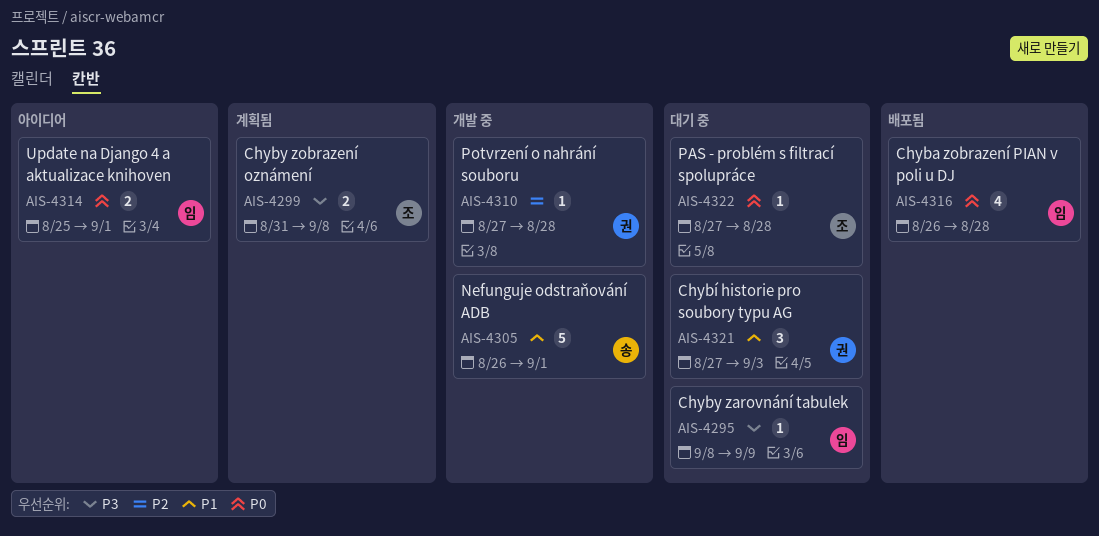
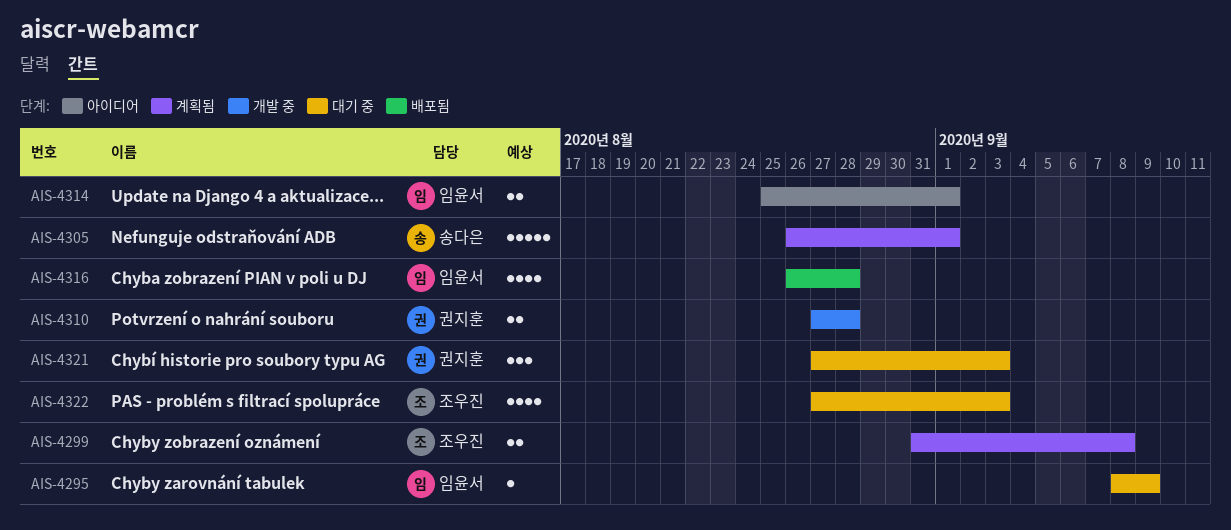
AIS-4305, status: 개발 중 -> 계획됨
AIS-4310, estimate: 1 -> 2
AIS-4322, estimate: 1 -> 4
AIS-4322, due: Aug 28 -> Sep 3

